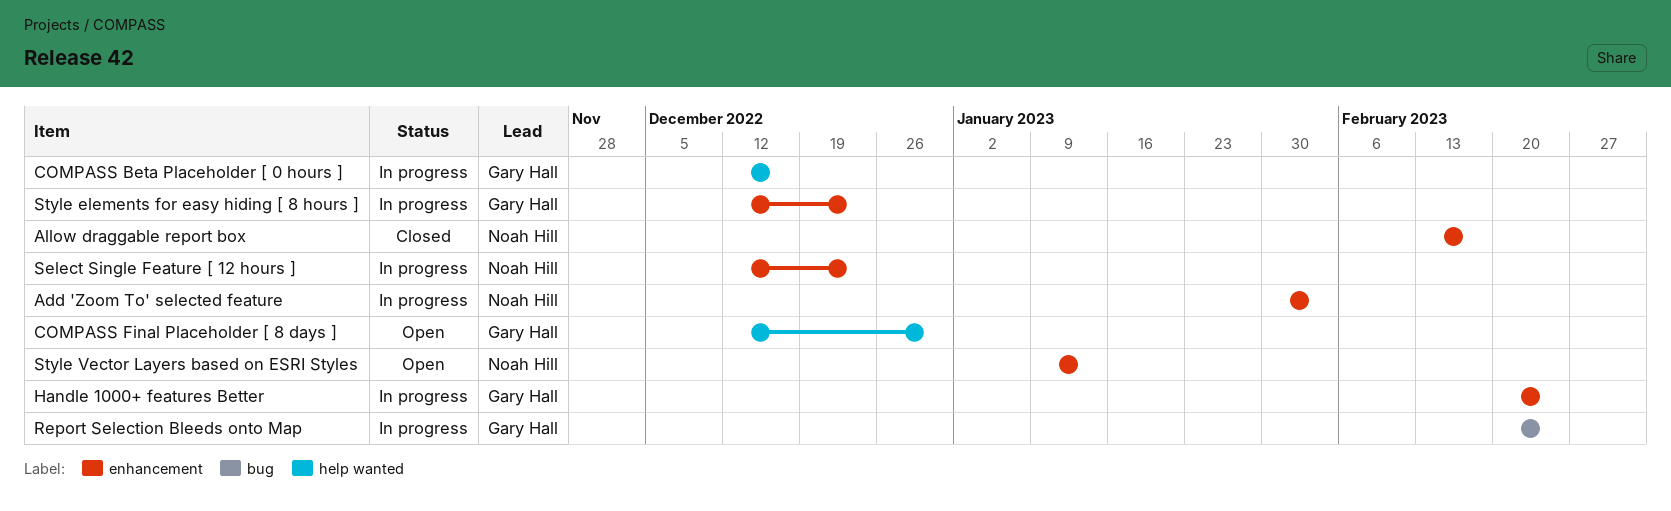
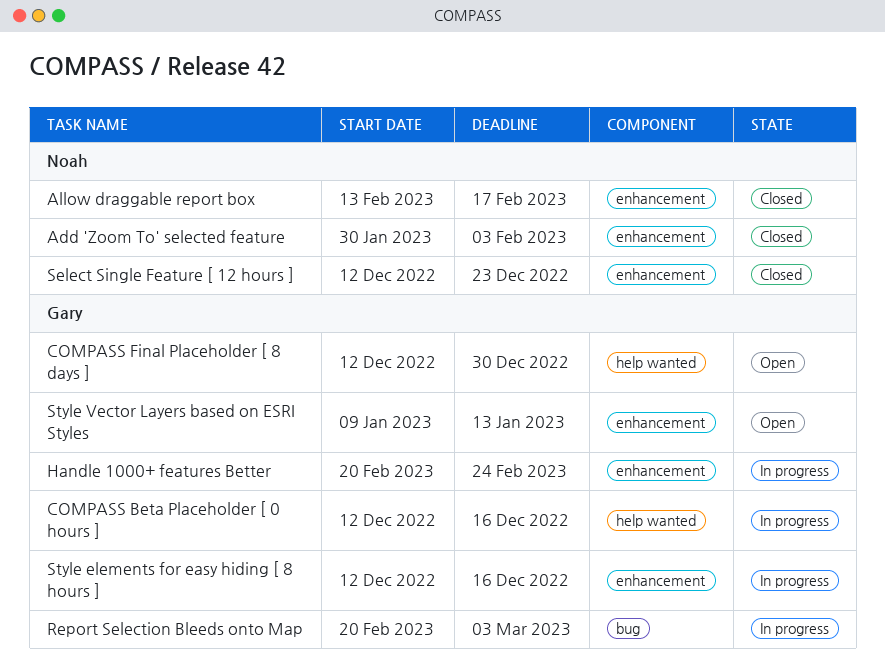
Add 'Zoom To' selected feature, status: In progress -> Closed
Report Selection Bleeds onto Map, due: Feb 24 -> Mar 3
Select Single Feature [ 12 hours ], status: In progress -> Closed
Style elements for easy hiding [ 8 hours ], due: Dec 23 -> Dec 16
Style Vector Layers based on ESRI Styles, owner: Noah Hill -> Gary Hall

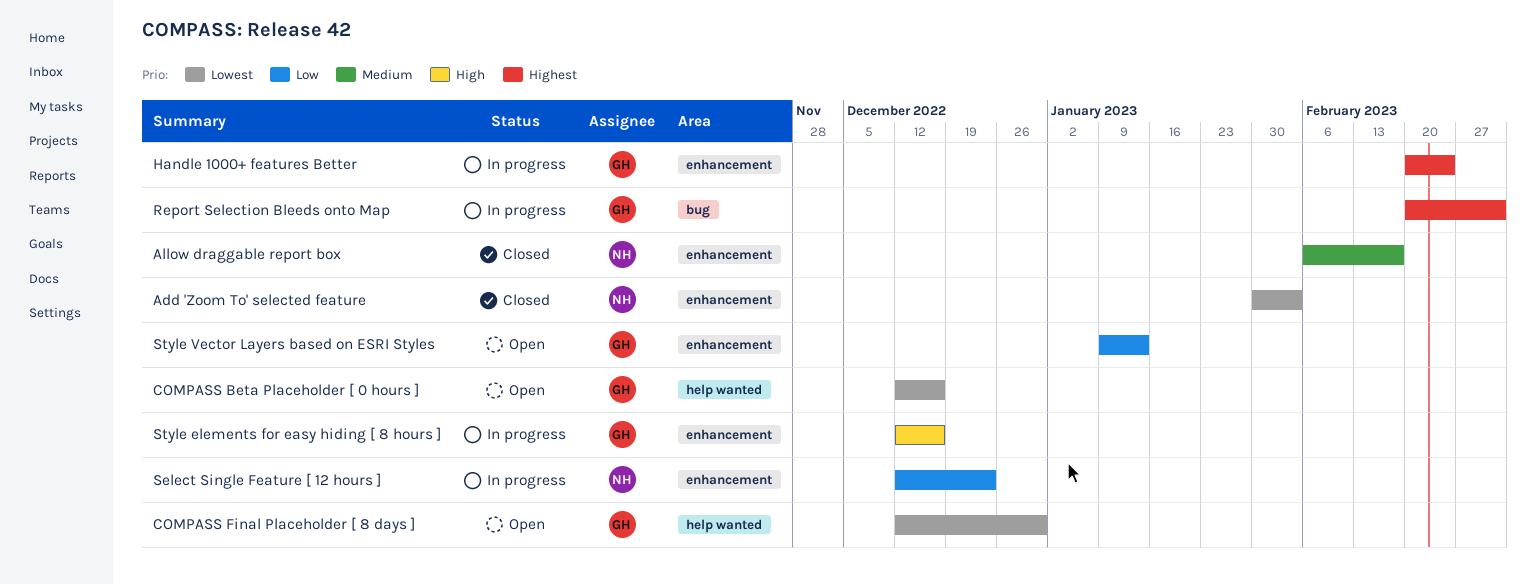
Allow draggable report box, start: Feb 13 -> Feb 6
COMPASS Beta Placeholder [ 0 hours ], status: In progress -> Open
Select Single Feature [ 12 hours ], status: Closed -> In progress

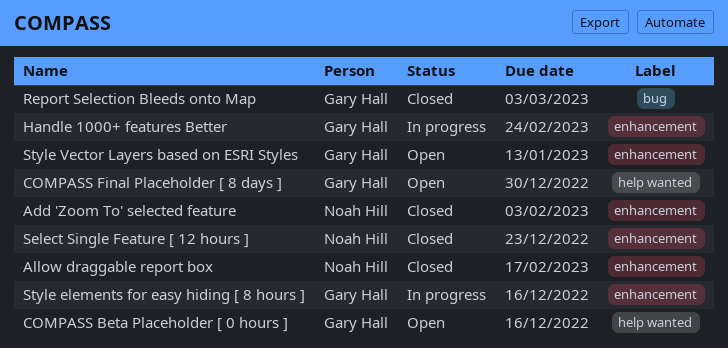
Report Selection Bleeds onto Map, status: In progress -> Closed
Select Single Feature [ 12 hours ], status: In progress -> Closed

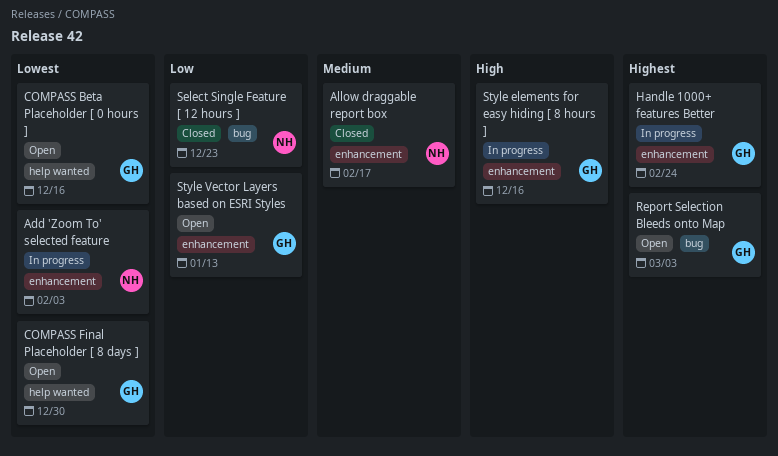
Add 'Zoom To' selected feature, status: Closed -> In progress
Report Selection Bleeds onto Map, status: Closed -> Open
Select Single Feature [ 12 hours ], label: enhancement -> bug

